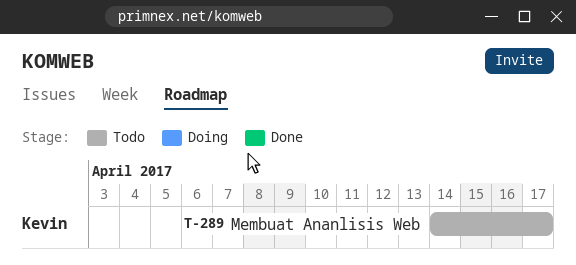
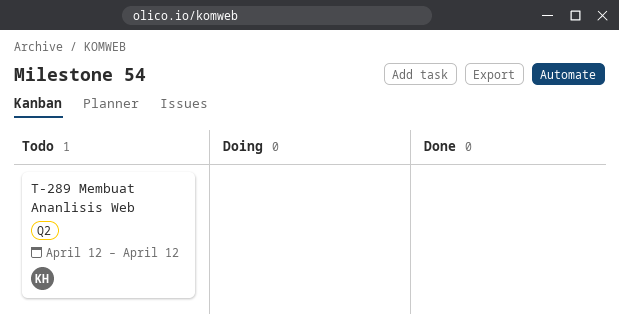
T-289, start: Apr 14 -> Apr 12
T-289, due: Apr 17 -> Apr 12

